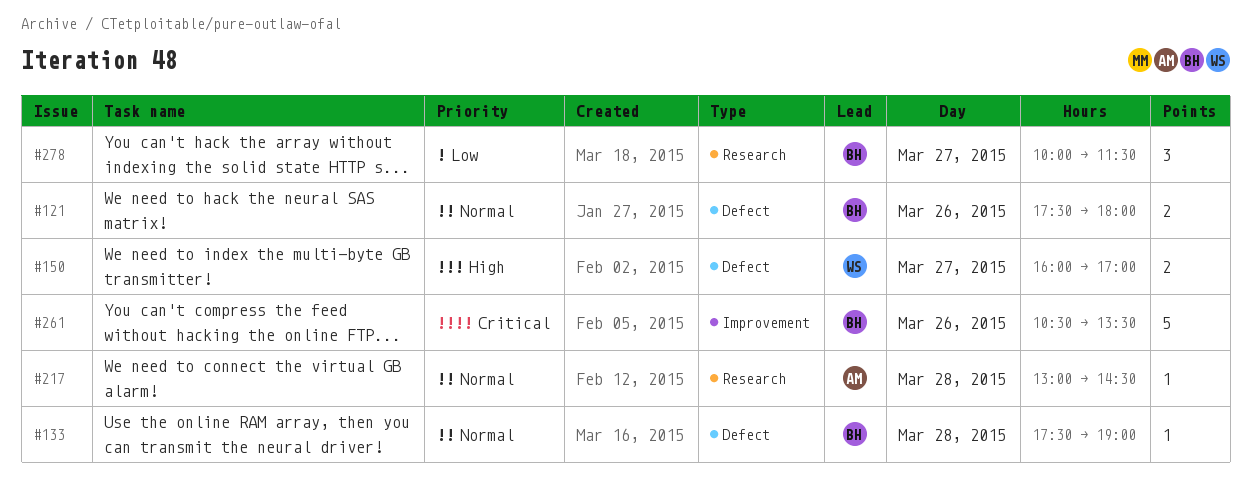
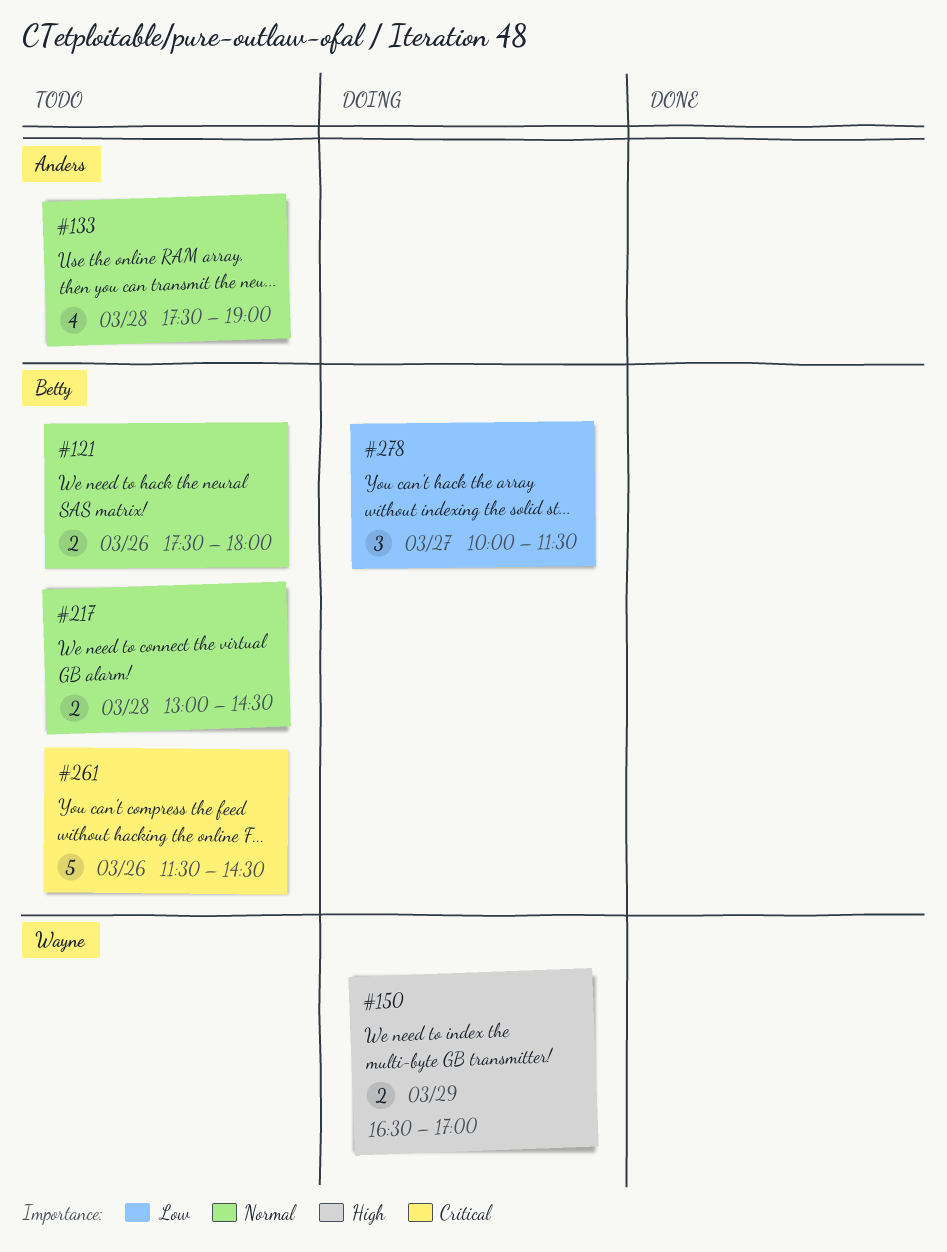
#133, owner: Betty -> Anders
#133, estimate: 1 -> 4
#150, day: Mar 27 -> Mar 29
#150, begins: 16:00 -> 16:30
#217, owner: Anders -> Betty
#217, estimate: 1 -> 2
#261, begins: 10:30 -> 11:30
#261, ends: 13:30 -> 14:30

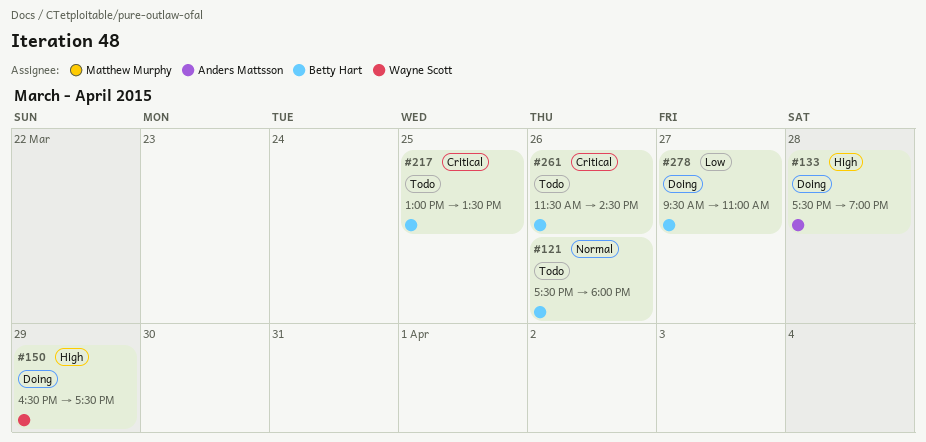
#133, status: Todo -> Doing
#133, priority: Normal -> High
#150, ends: 17:00 -> 17:30
#217, priority: Normal -> Critical
#217, day: Mar 28 -> Mar 25
#217, ends: 14:30 -> 13:30
#278, begins: 10:00 -> 09:30
#278, ends: 11:30 -> 11:00

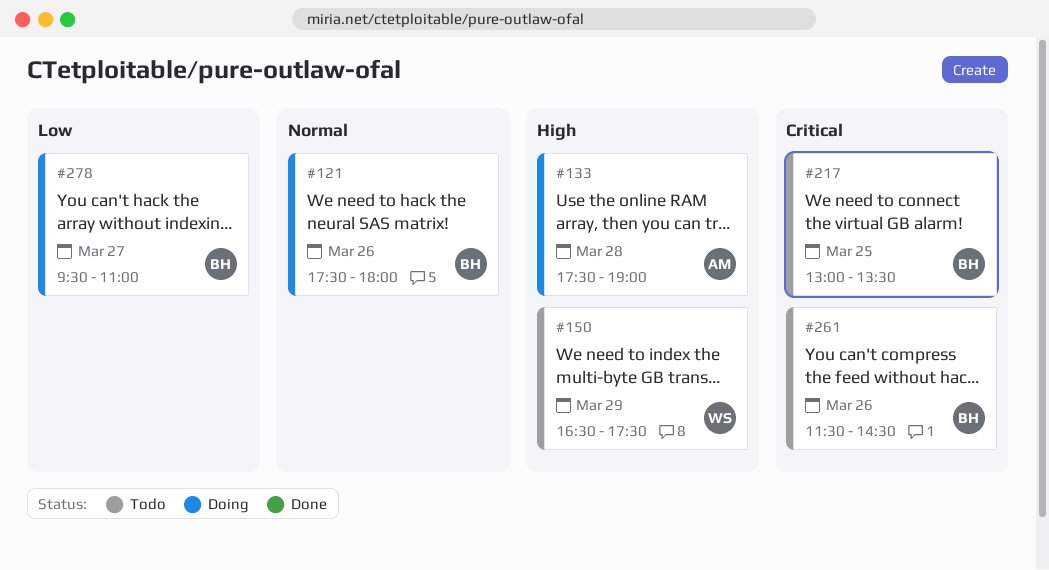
#121, status: Todo -> Doing
#150, status: Doing -> Todo

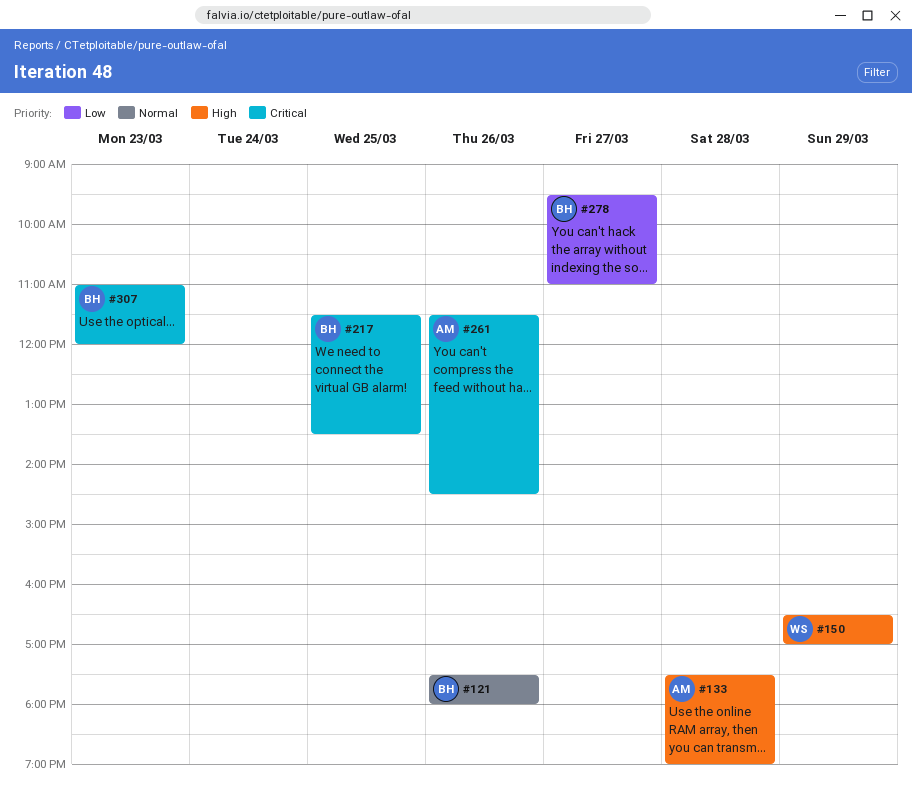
#150, ends: 17:30 -> 17:00
#217, begins: 13:00 -> 11:30
#261, owner: BH -> AM
#307: none -> present

